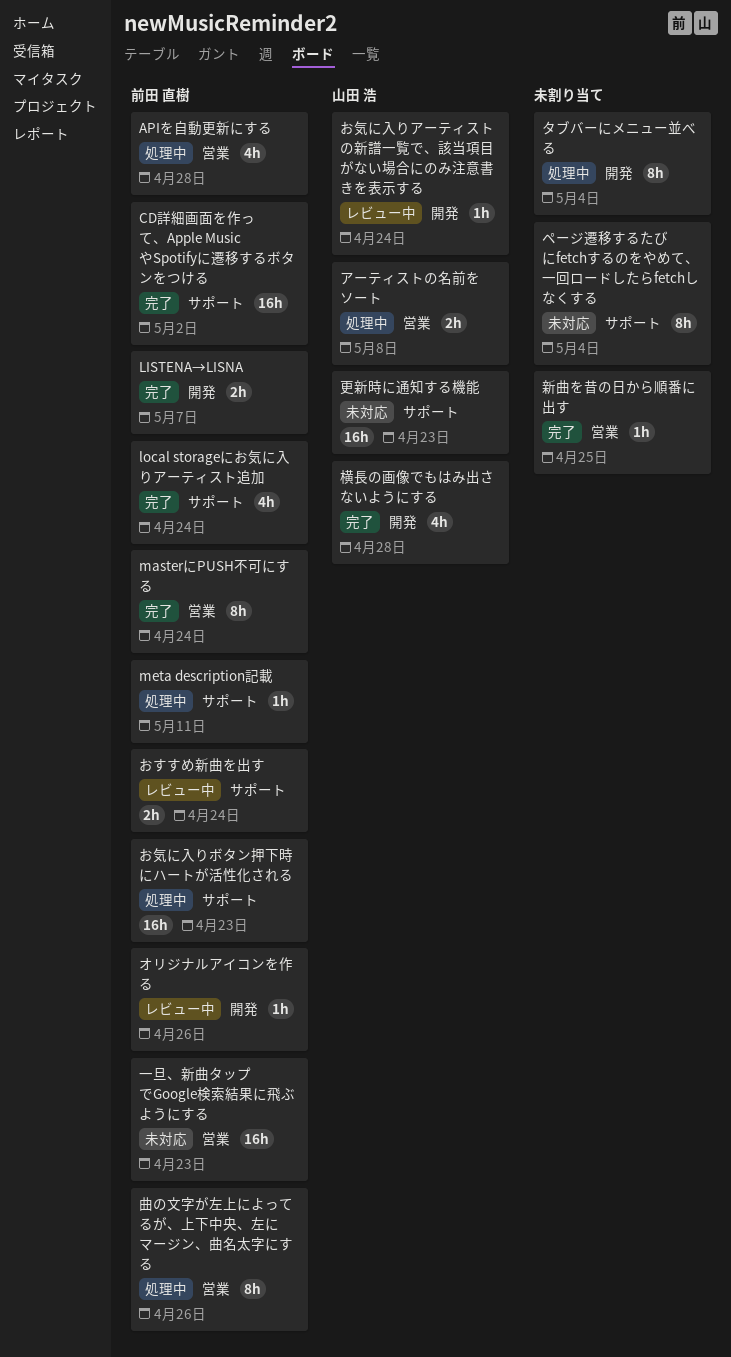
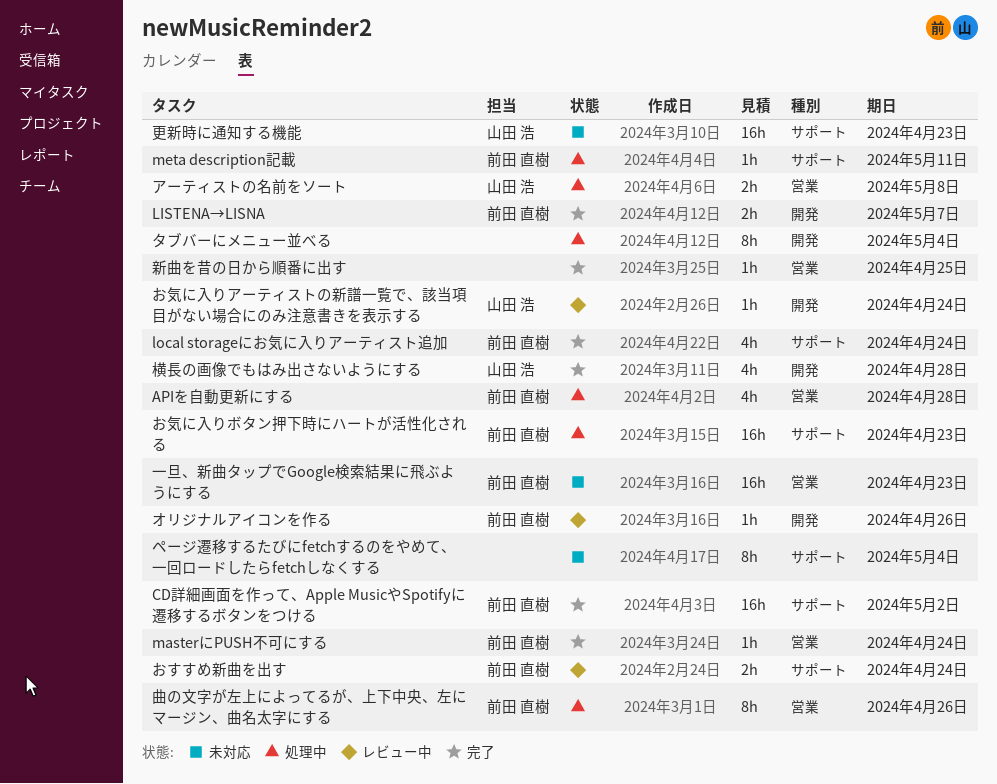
masterにPUSH不可にする, estimate: 8h -> 1h

